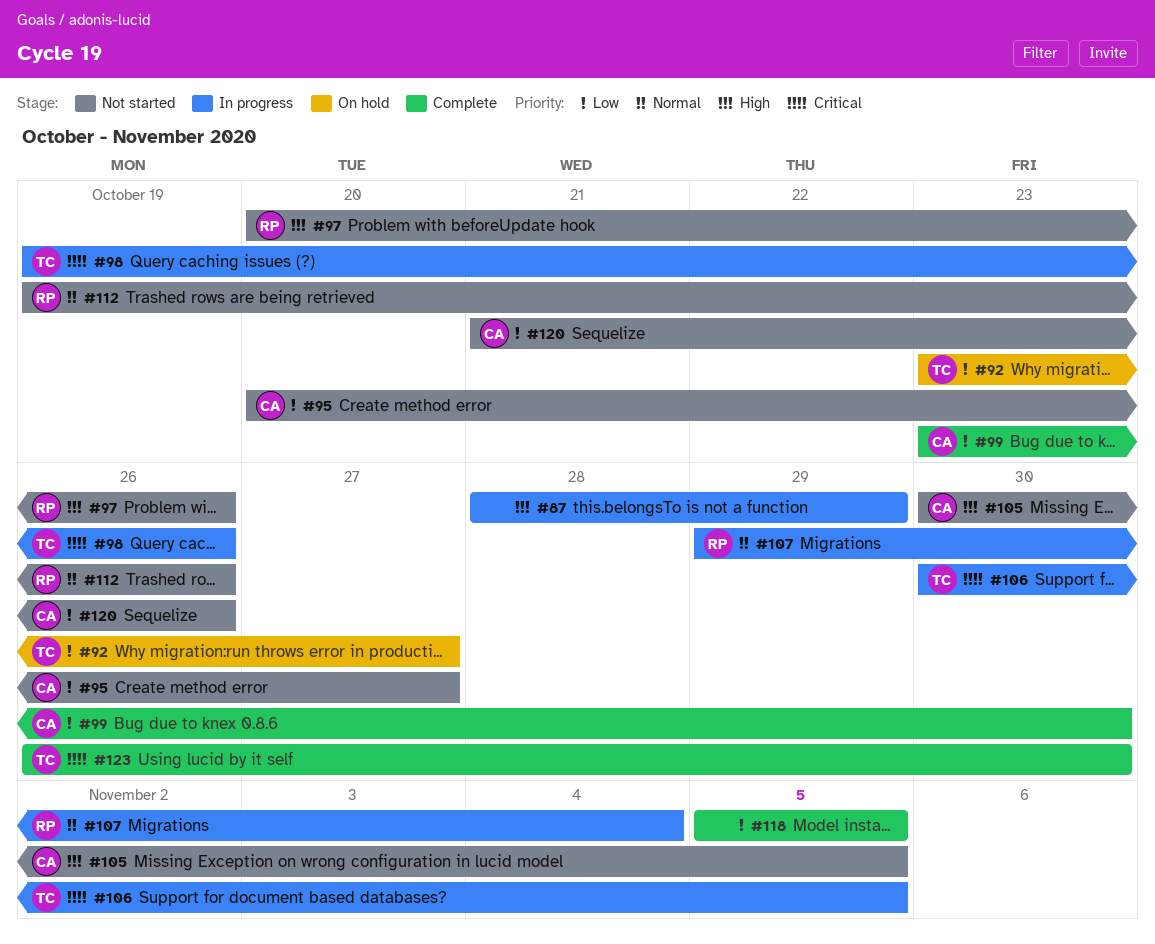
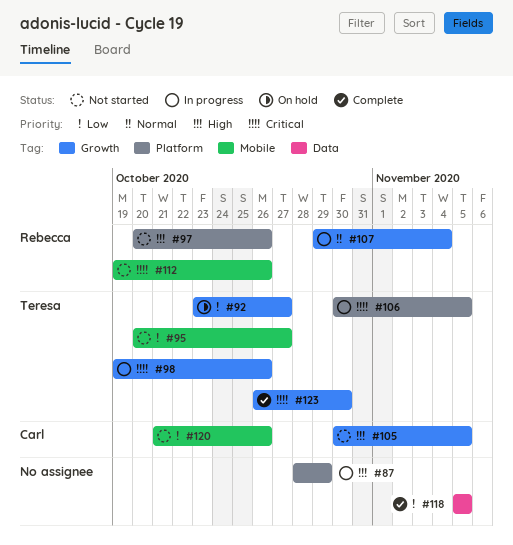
#95, owner: Carl -> Teresa
#99: present -> none
#112, priority: Normal -> Critical

